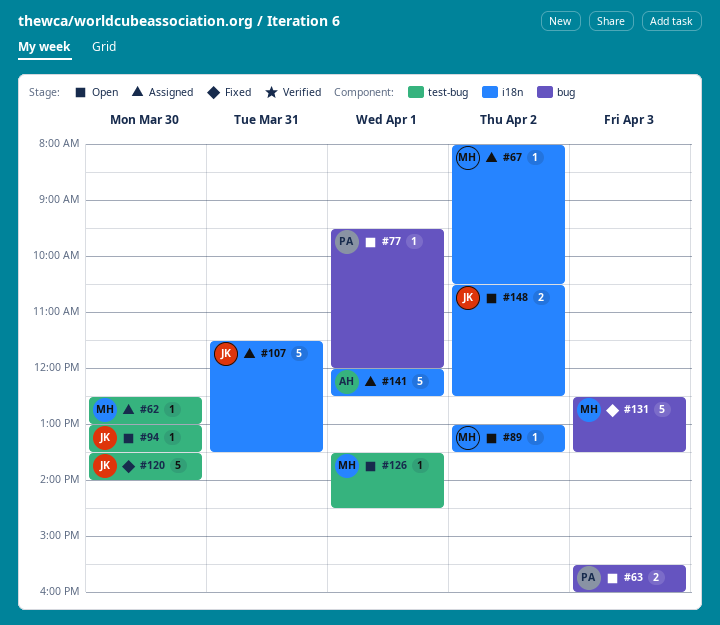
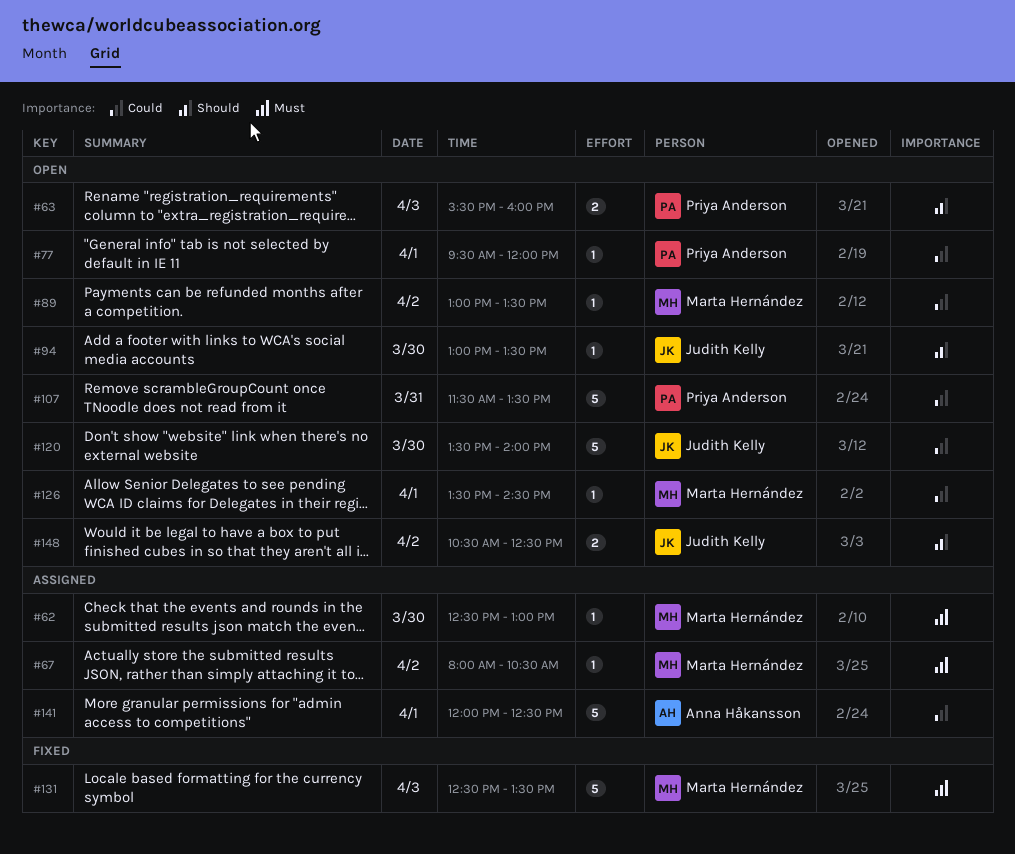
#107, status: Assigned -> Open
#107, owner: Judith Kelly -> Priya Anderson
#120, status: Fixed -> Open

